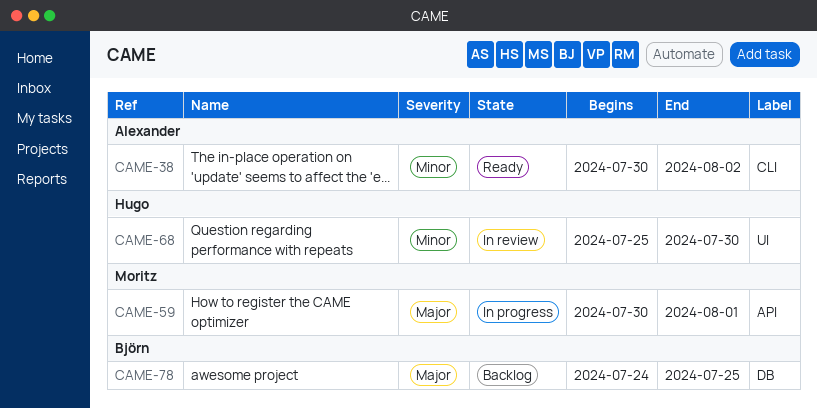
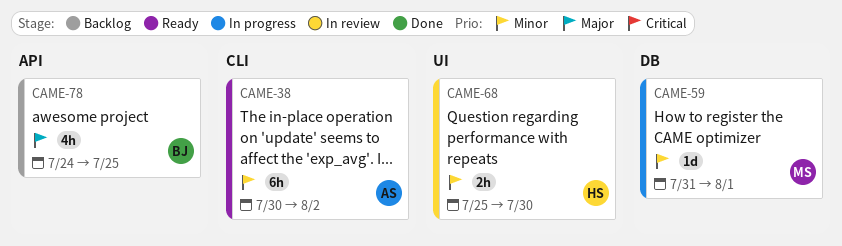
CAME-59, priority: Major -> Minor
CAME-59, label: API -> DB
CAME-59, start: Jul 30 -> Jul 31
CAME-78, label: DB -> API

